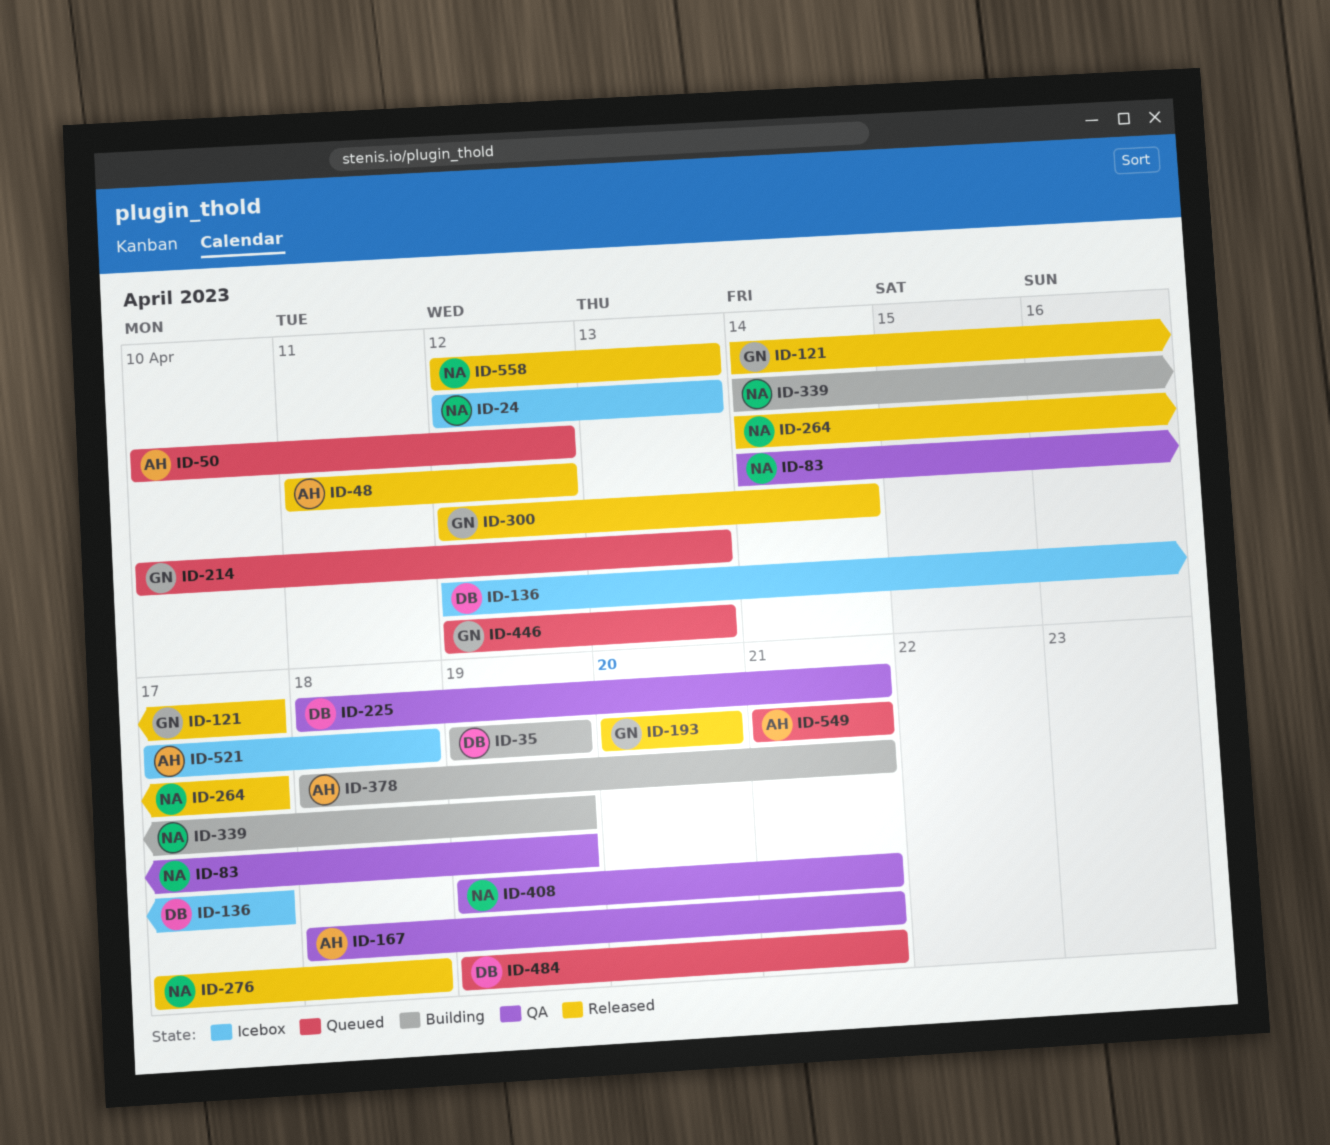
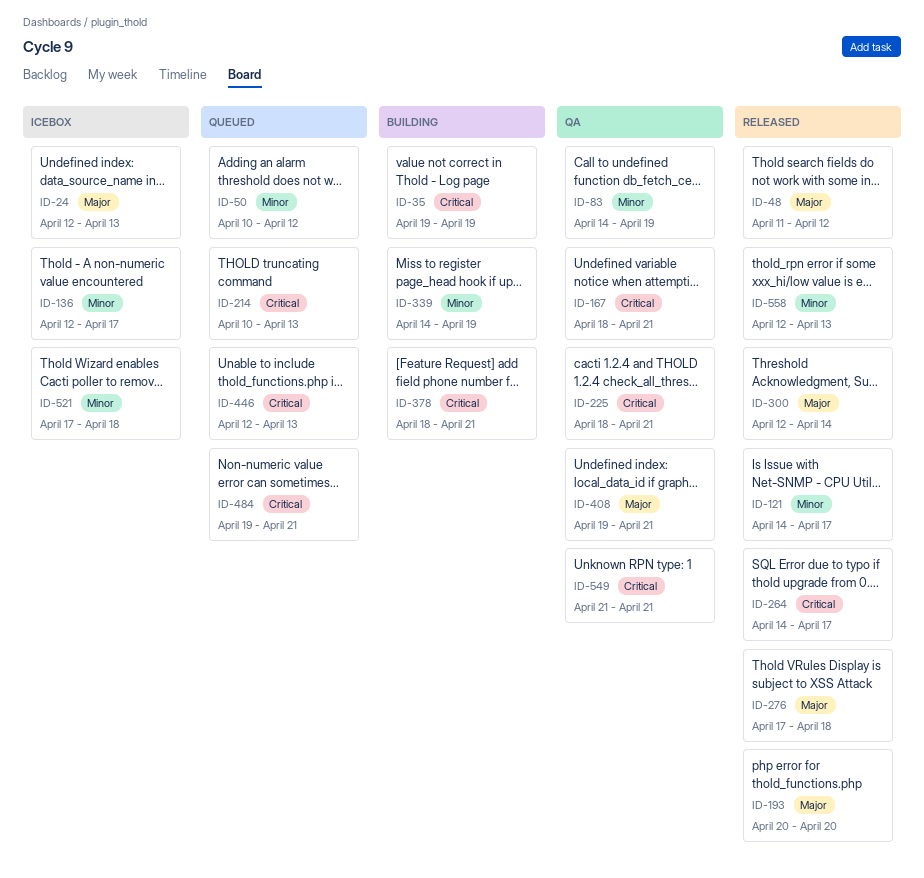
ID-549, status: Queued -> QA

